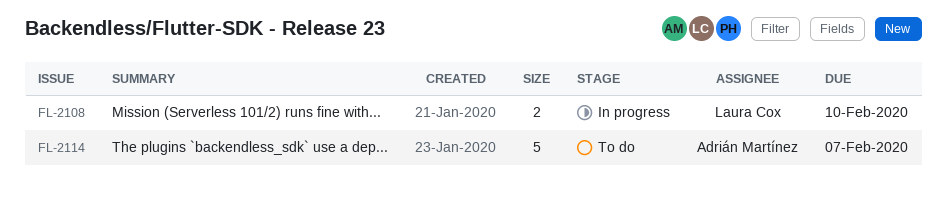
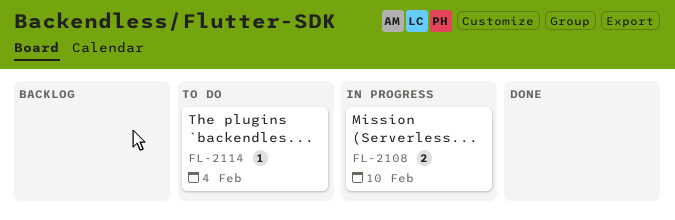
FL-2114, estimate: 5 -> 1
FL-2114, due: Feb 7 -> Feb 4

